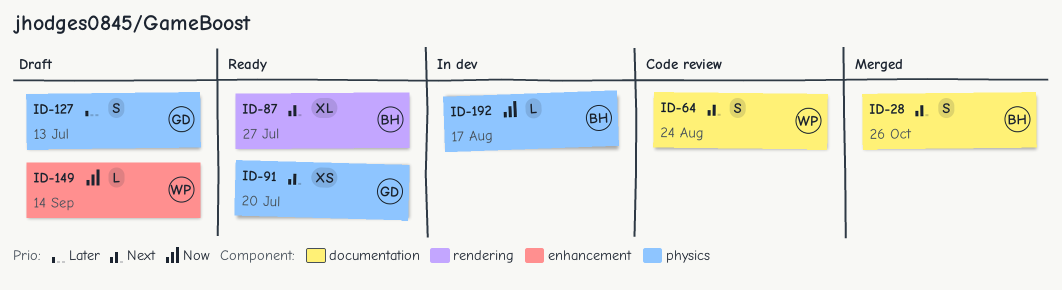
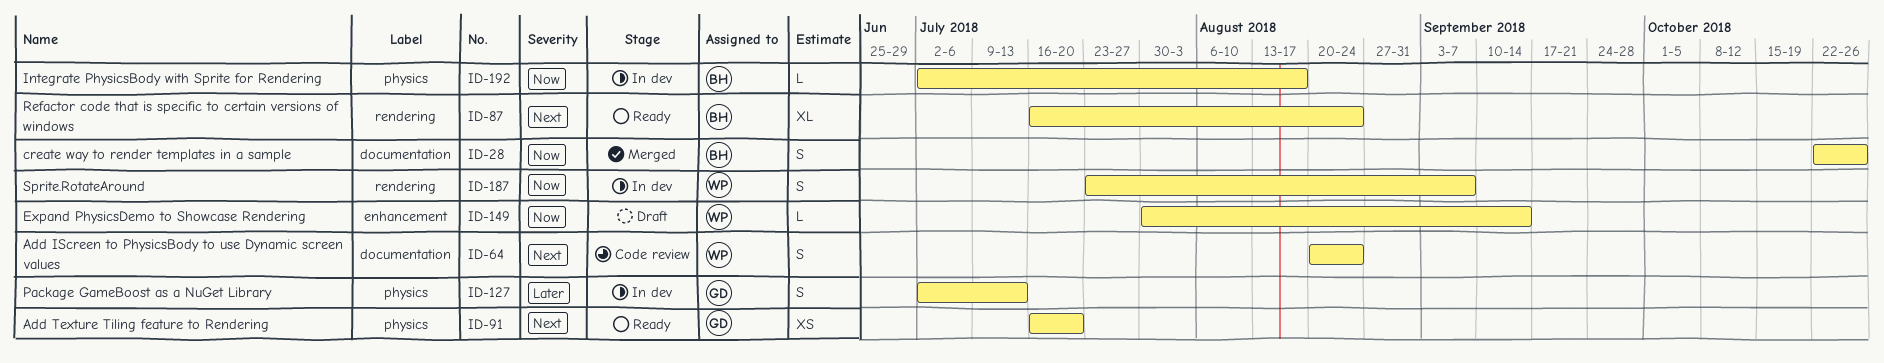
ID-28, priority: Next -> Now
ID-87, due: Jul 27 -> Aug 24
ID-127, status: Draft -> In dev
ID-187: none -> present

